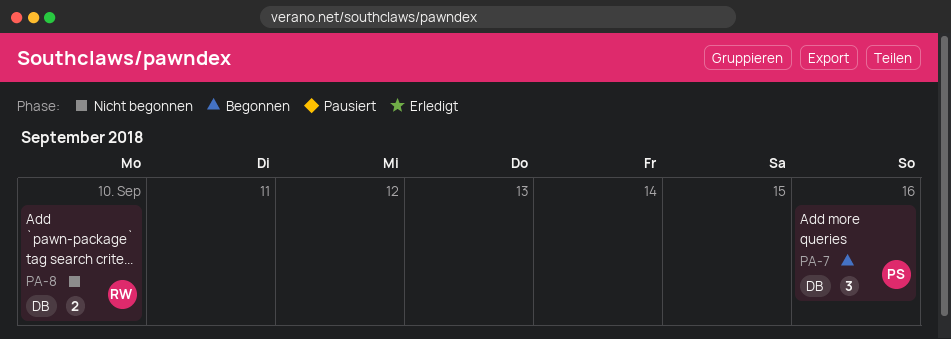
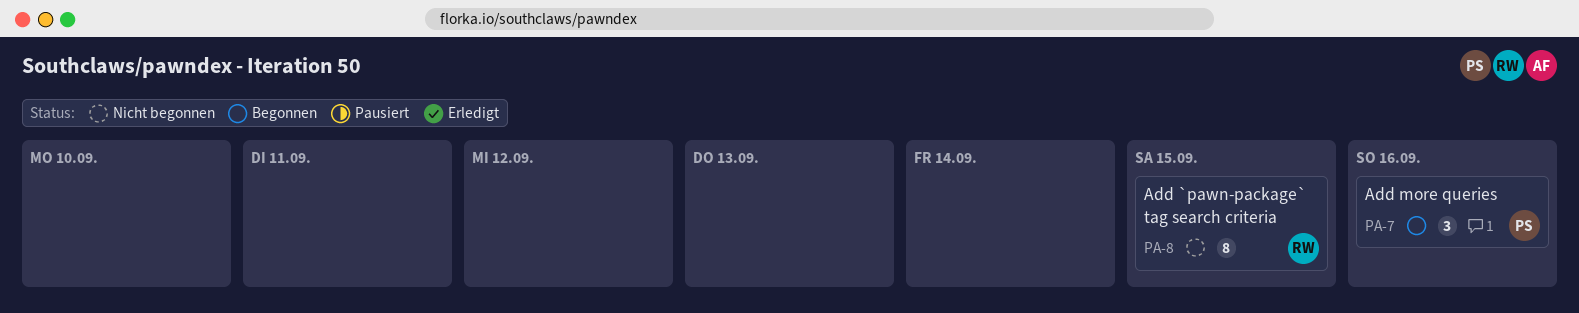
PA-8, estimate: 2 -> 8
PA-8, due: Sep 10 -> Sep 15

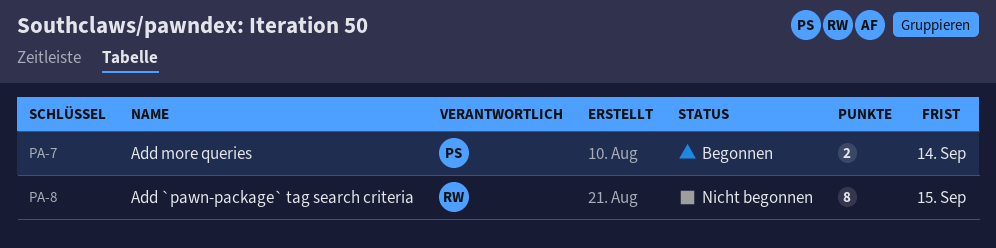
PA-7, estimate: 3 -> 2
PA-7, due: Sep 16 -> Sep 14

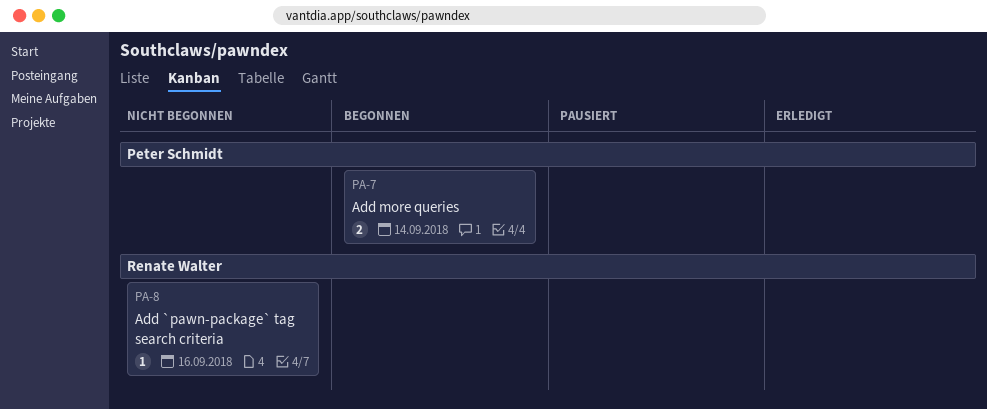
PA-8, estimate: 8 -> 1
PA-8, due: Sep 15 -> Sep 16

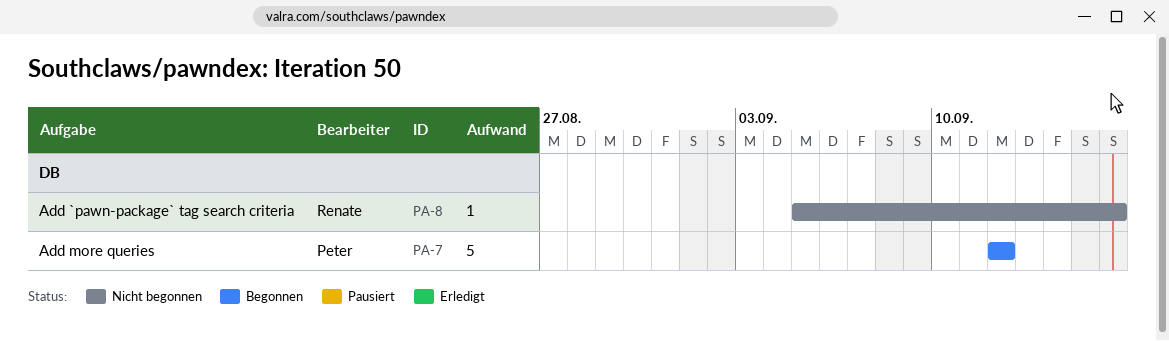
PA-7, estimate: 2 -> 5
PA-7, due: Sep 14 -> Sep 12

